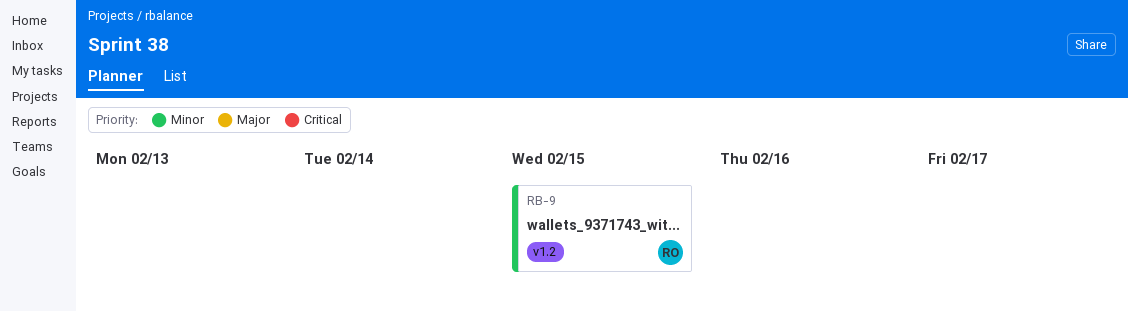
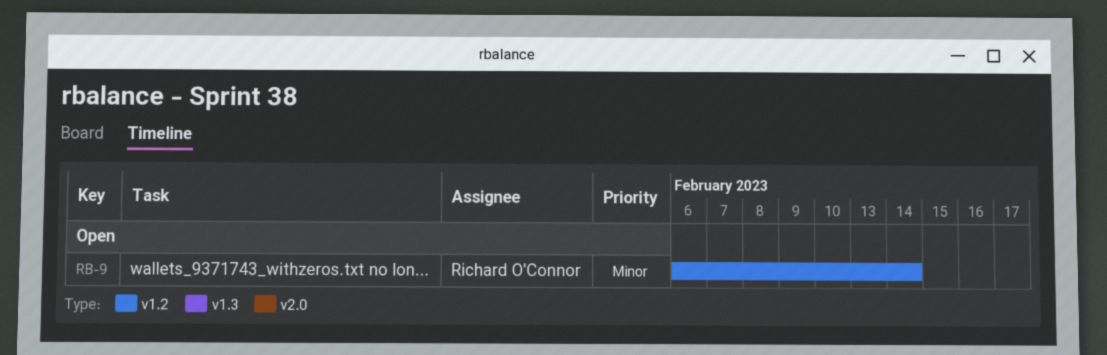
RB-9, due: Feb 15 -> Feb 14

